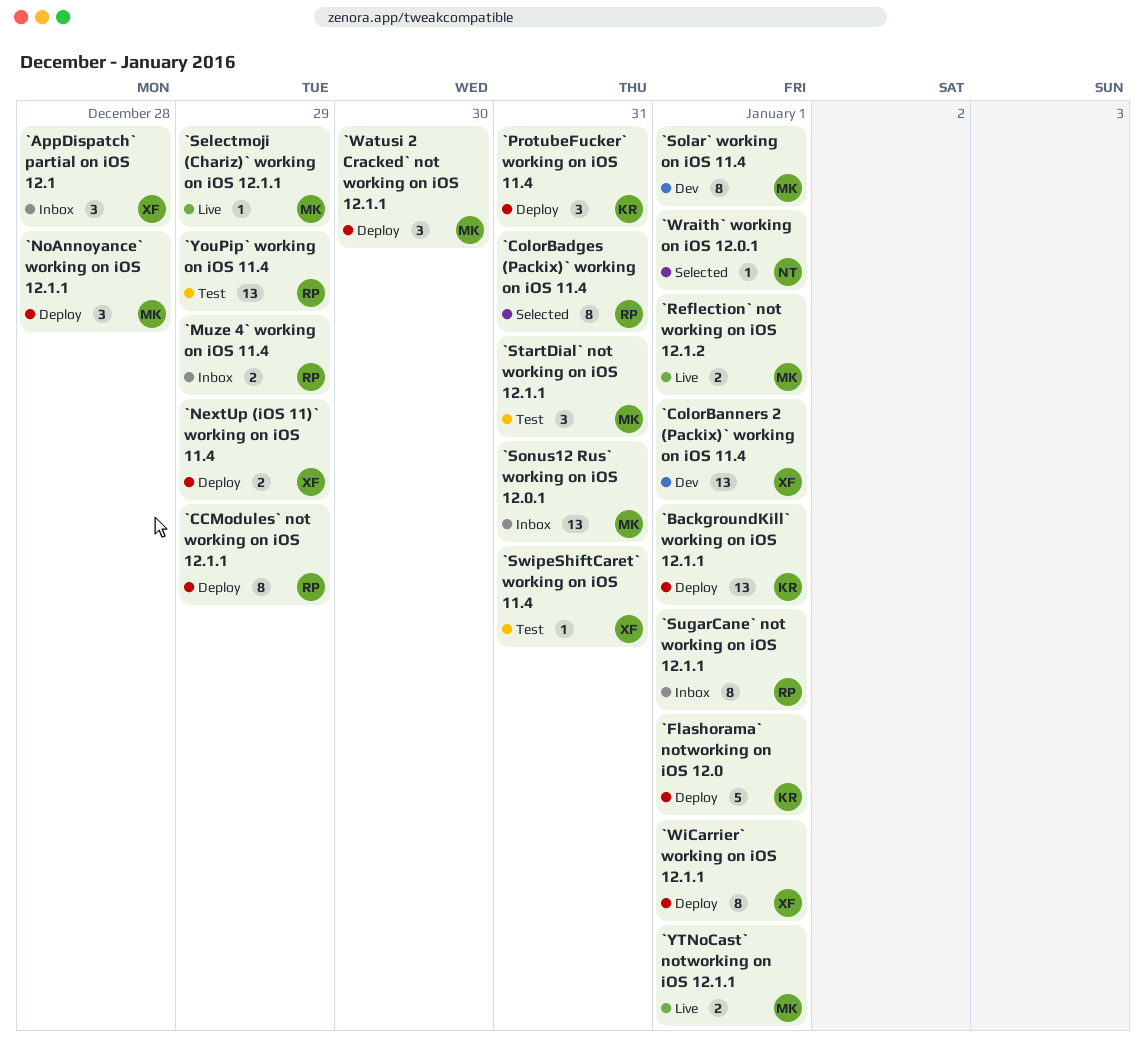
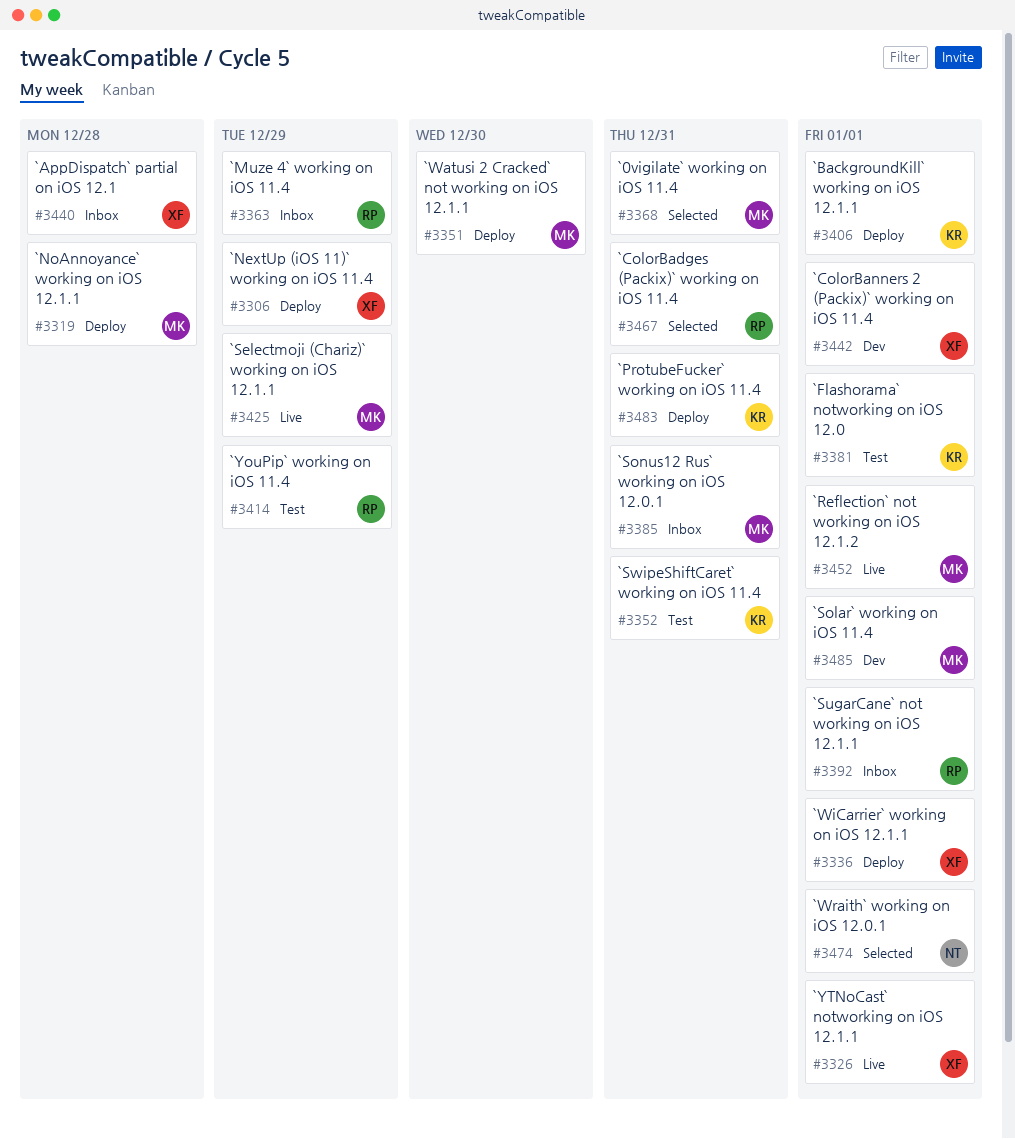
`0vigilate` working on iOS 11.4: none -> present
`CCModules` not working on iOS 12.1.1: present -> none
`Flashorama` notworking on iOS 12.0, status: Deploy -> Test
`StartDial` not working on iOS 12.1.1: present -> none
`SwipeShiftCaret` working on iOS 11.4, owner: XF -> KR
`YTNoCast` notworking on iOS 12.1.1, owner: MK -> XF

